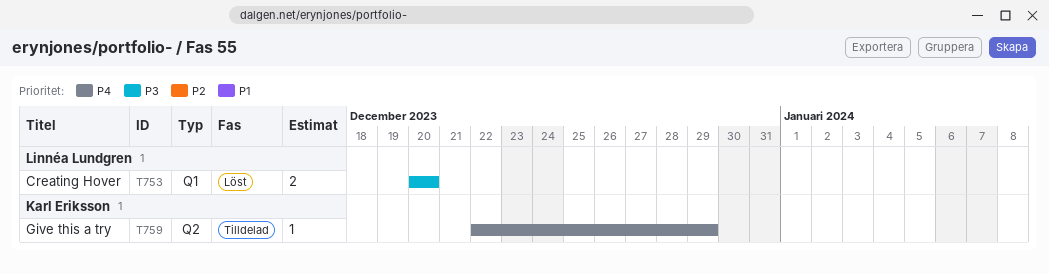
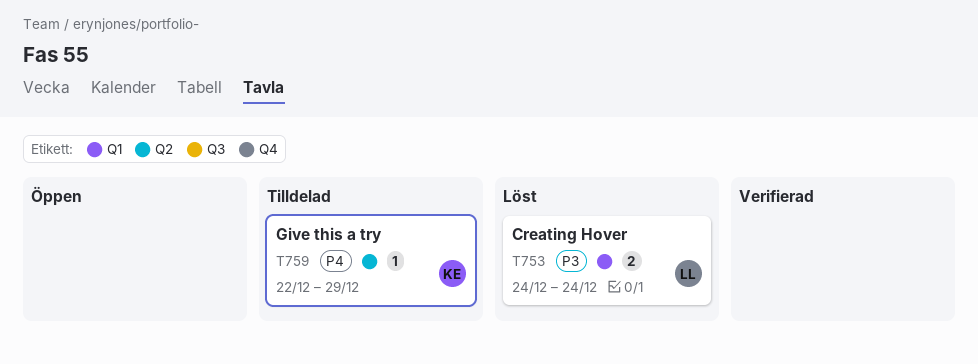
T753, start: Dec 20 -> Dec 24
T753, due: Dec 20 -> Dec 24

